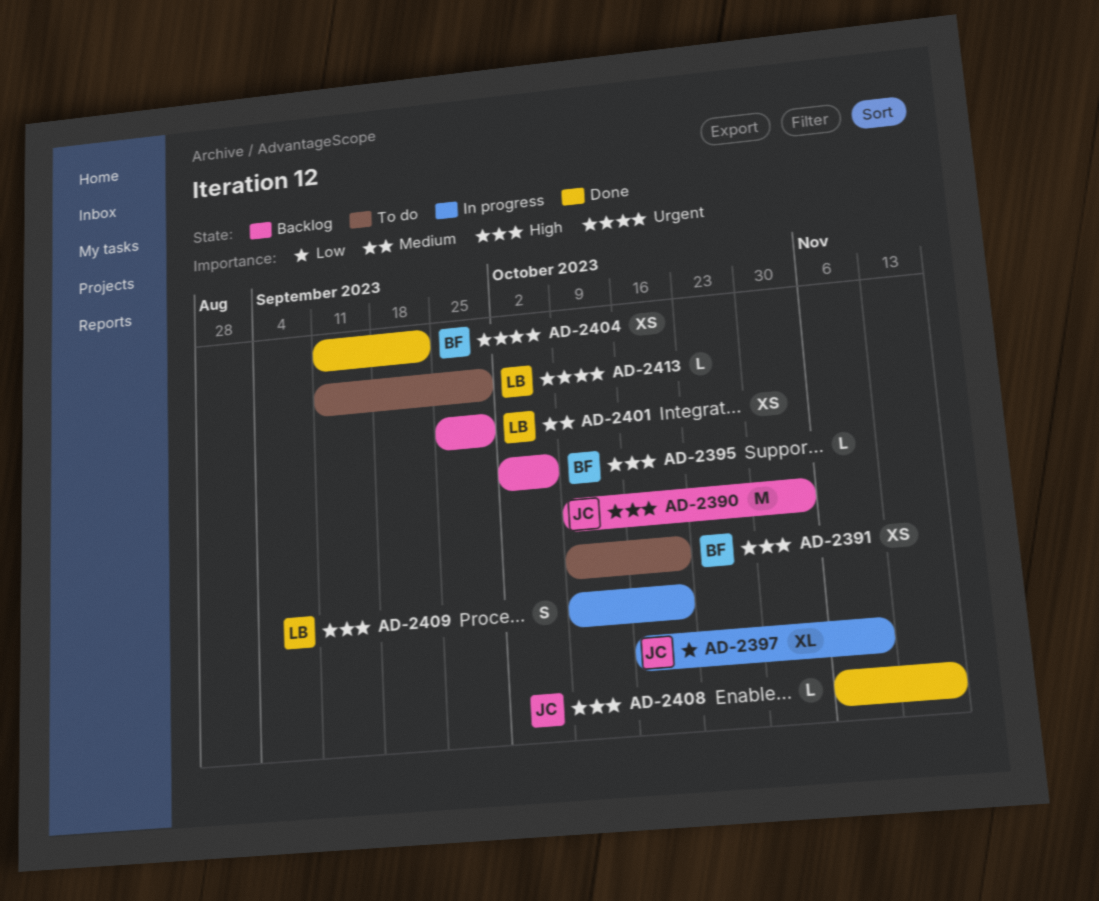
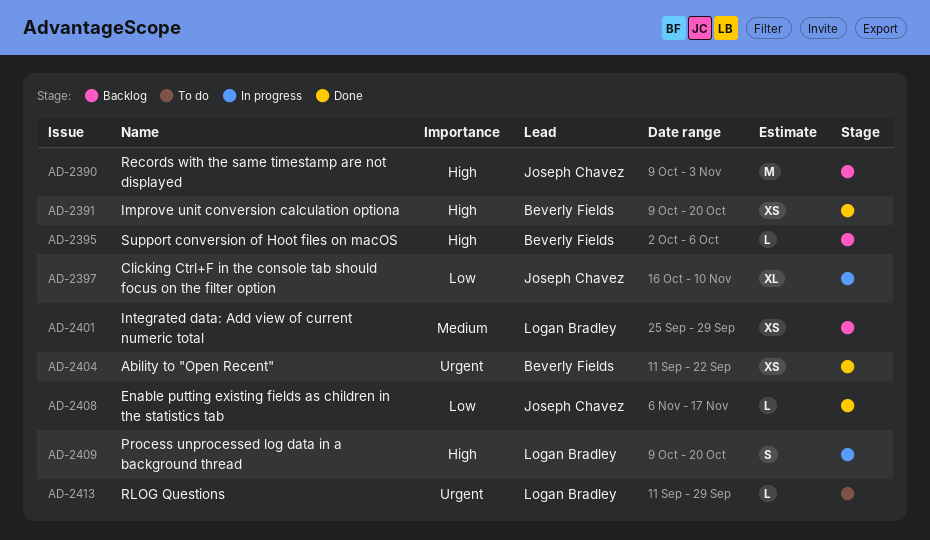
AD-2391, status: To do -> Done
AD-2408, priority: High -> Low

